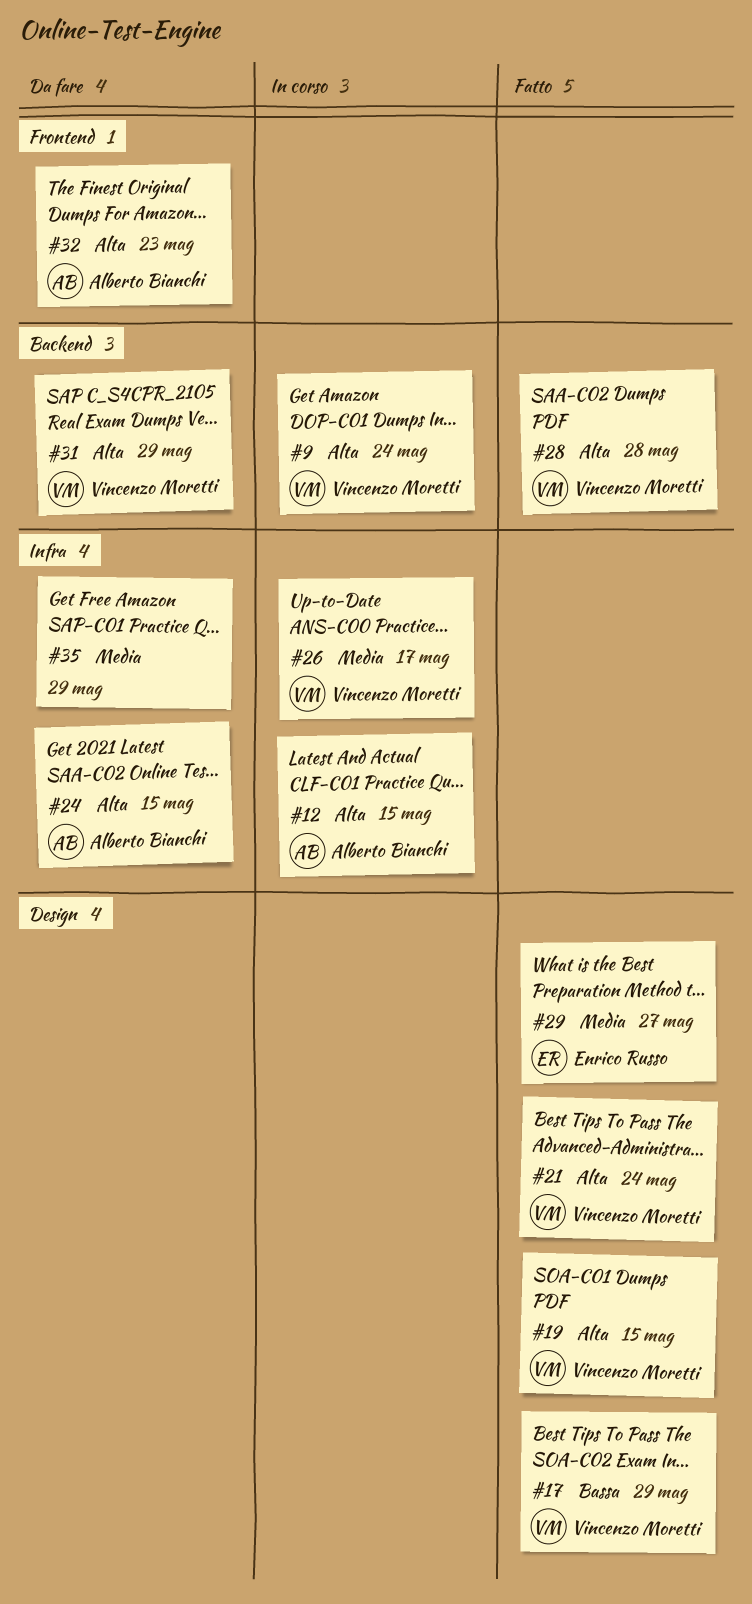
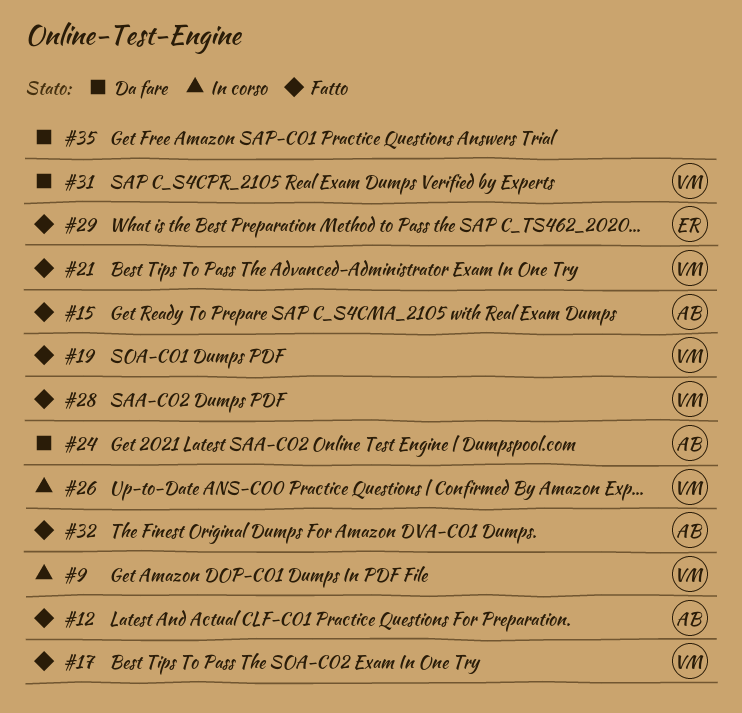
#12, status: In corso -> Fatto
#15: none -> present
#32, status: Da fare -> Fatto

